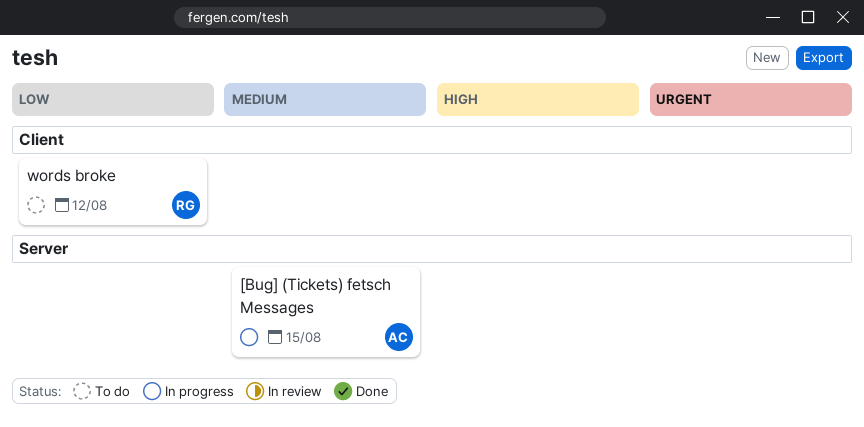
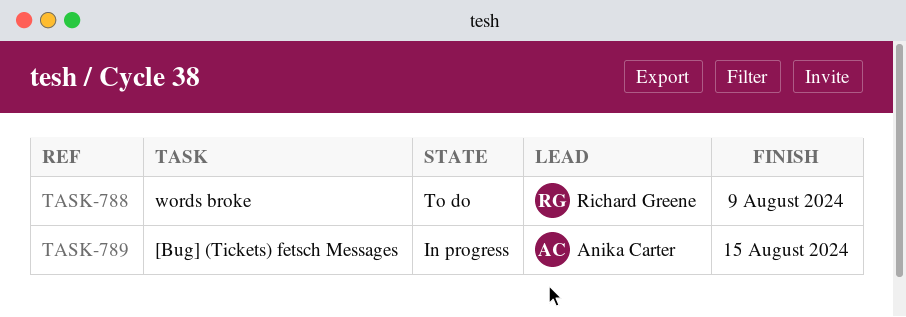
words broke, due: Aug 12 -> Aug 9

